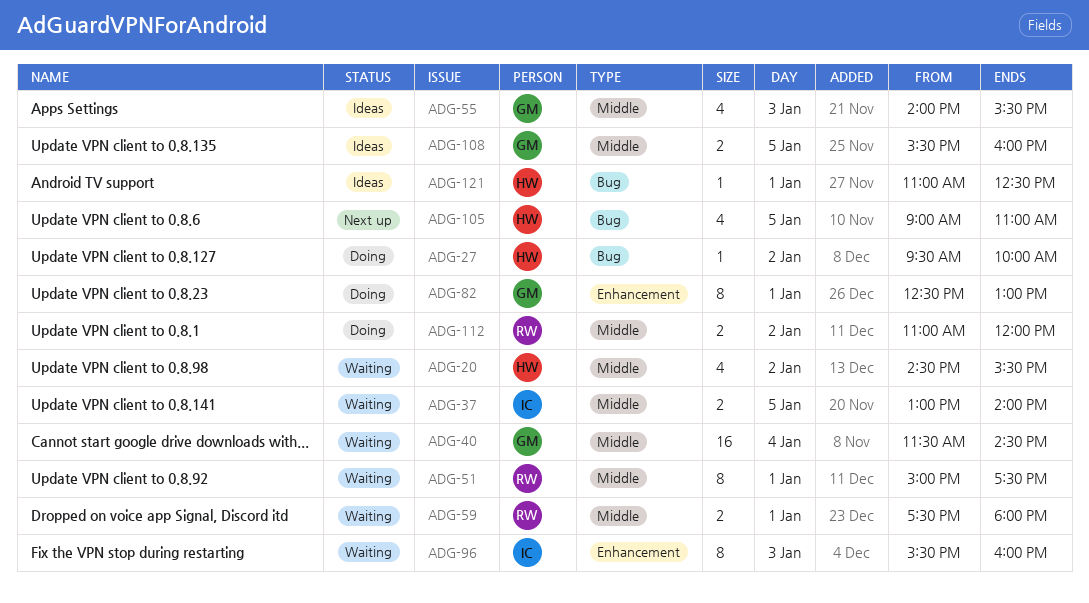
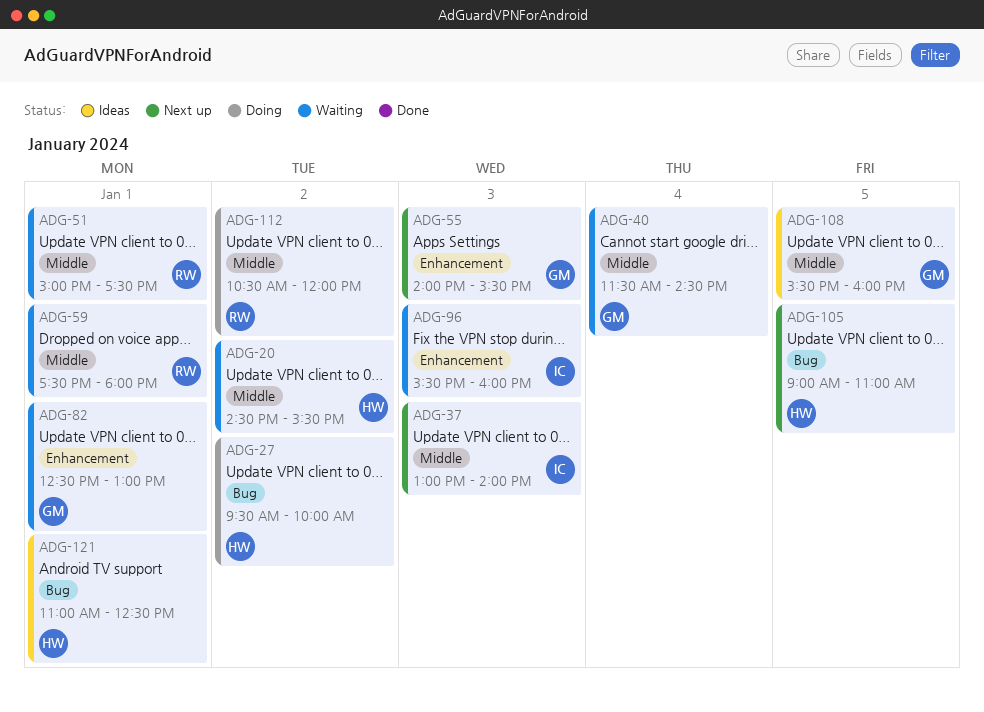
ADG-37, status: Waiting -> Next up
ADG-37, day: Jan 5 -> Jan 3
ADG-55, status: Ideas -> Next up
ADG-55, label: Middle -> Enhancement
ADG-82, status: Doing -> Waiting
ADG-112, begins: 11:00 -> 10:30

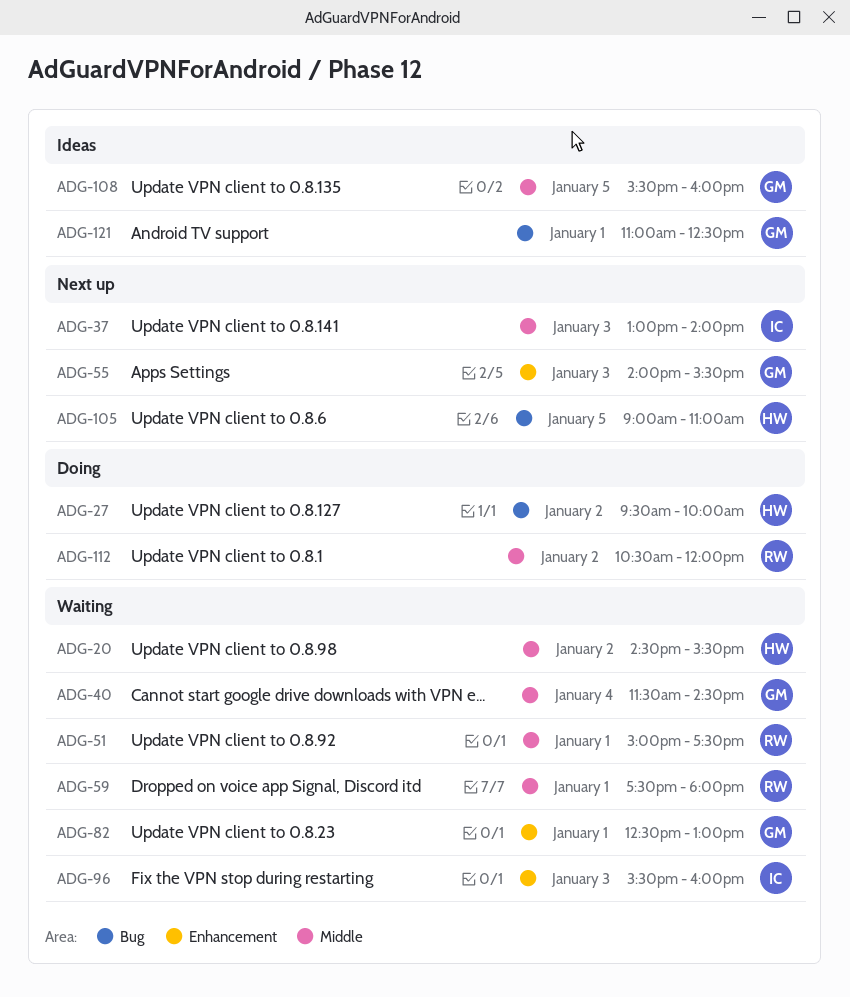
ADG-121, owner: HW -> GM

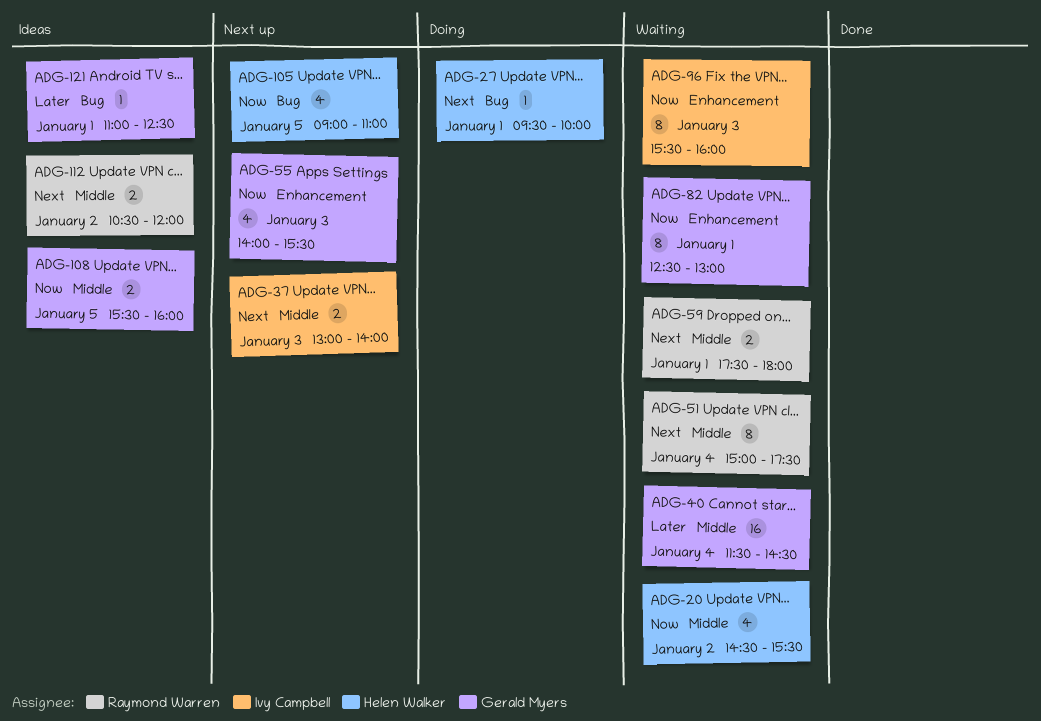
ADG-27, day: Jan 2 -> Jan 1
ADG-51, day: Jan 1 -> Jan 4
ADG-112, status: Doing -> Ideas

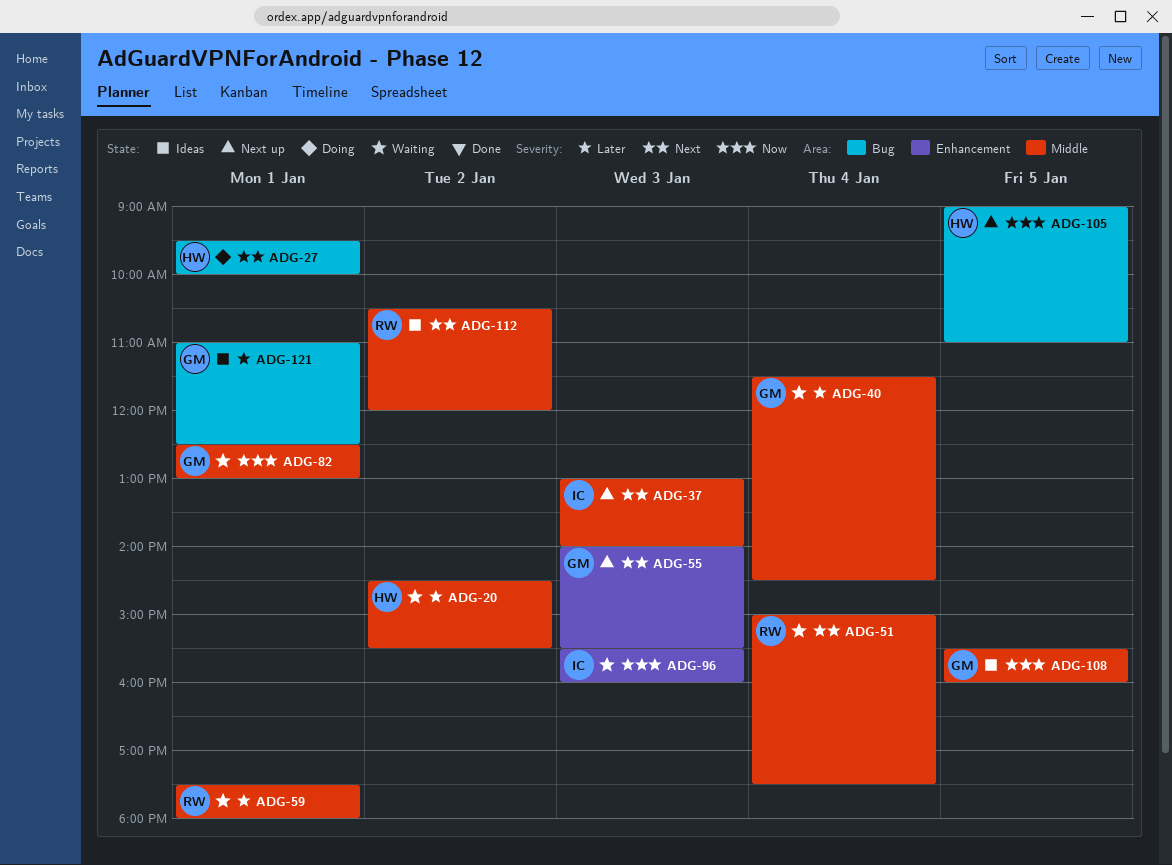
ADG-20, priority: Now -> Later
ADG-55, priority: Now -> Next
ADG-59, priority: Next -> Later
ADG-82, label: Enhancement -> Middle

